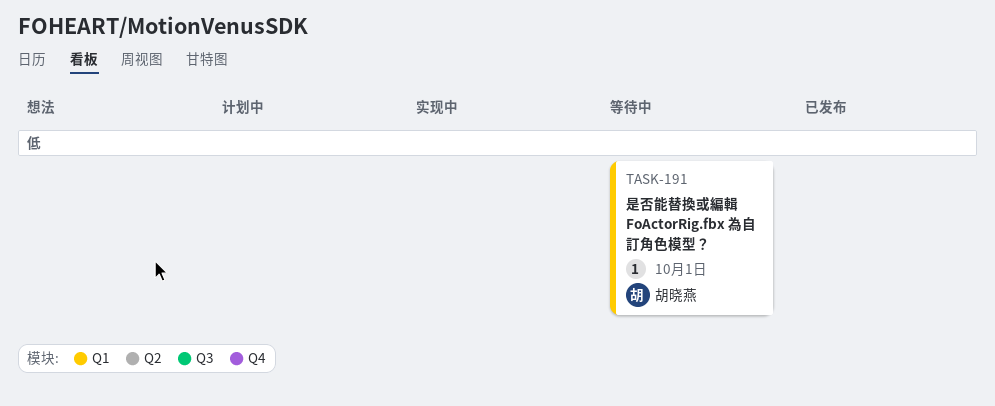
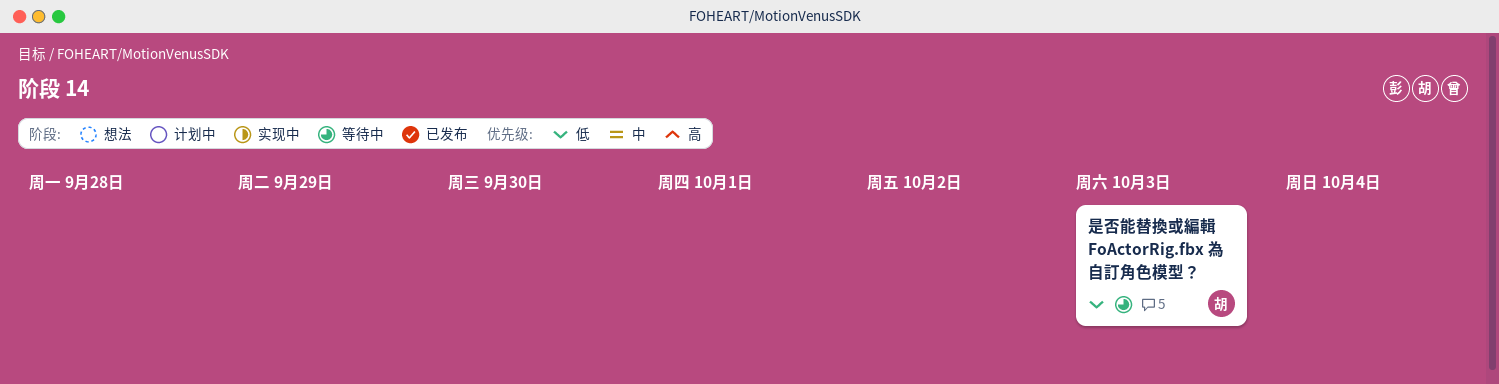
是否能替換或編輯 FoActorRig.fbx 為自訂角色模型？, due: Oct 1 -> Oct 3

